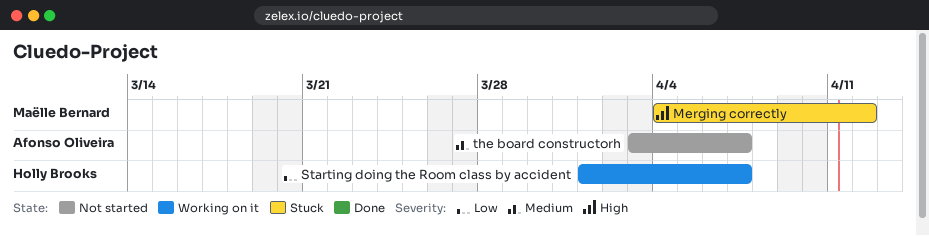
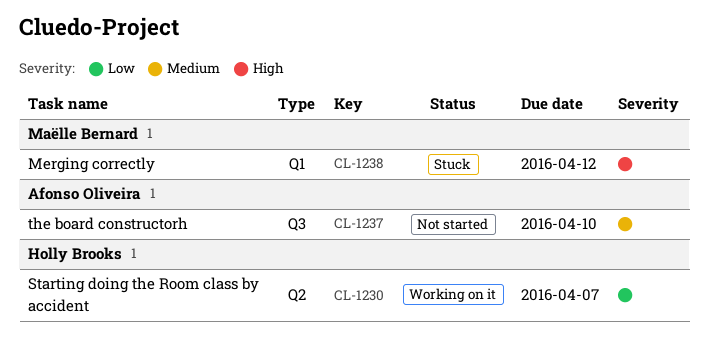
the board constructorh, due: Apr 7 -> Apr 10

